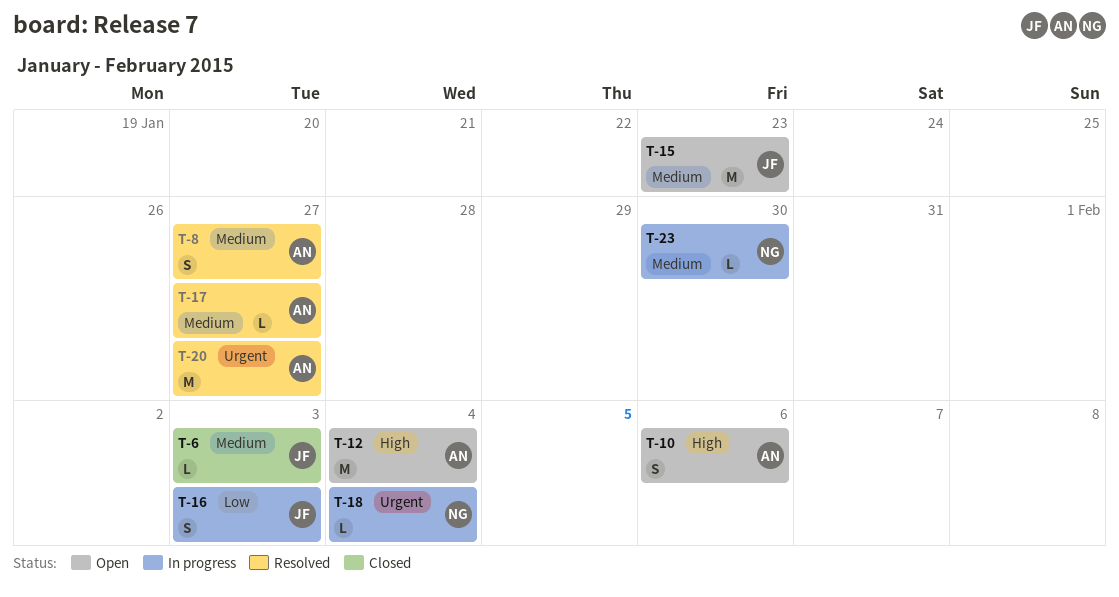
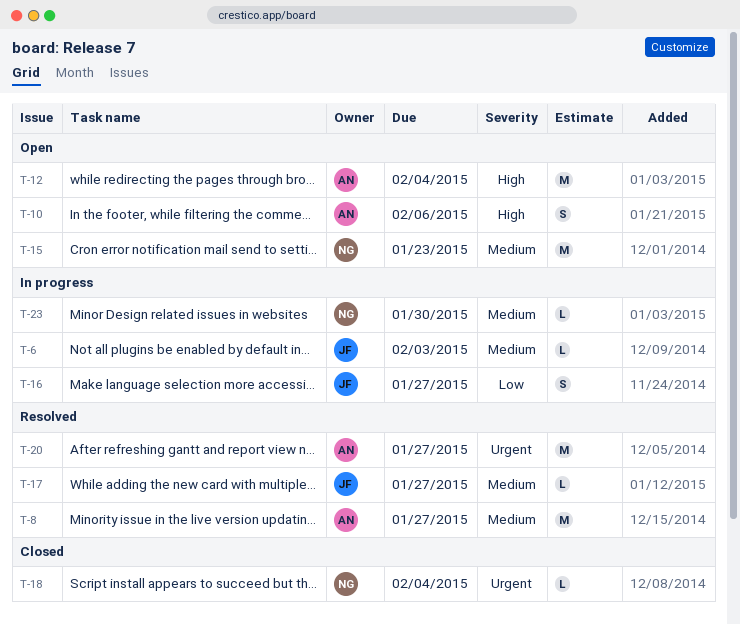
T-6, status: Closed -> In progress
T-8, estimate: S -> M
T-15, owner: JF -> NG
T-16, due: Feb 3 -> Jan 27
T-17, owner: AN -> JF
T-18, status: In progress -> Closed

